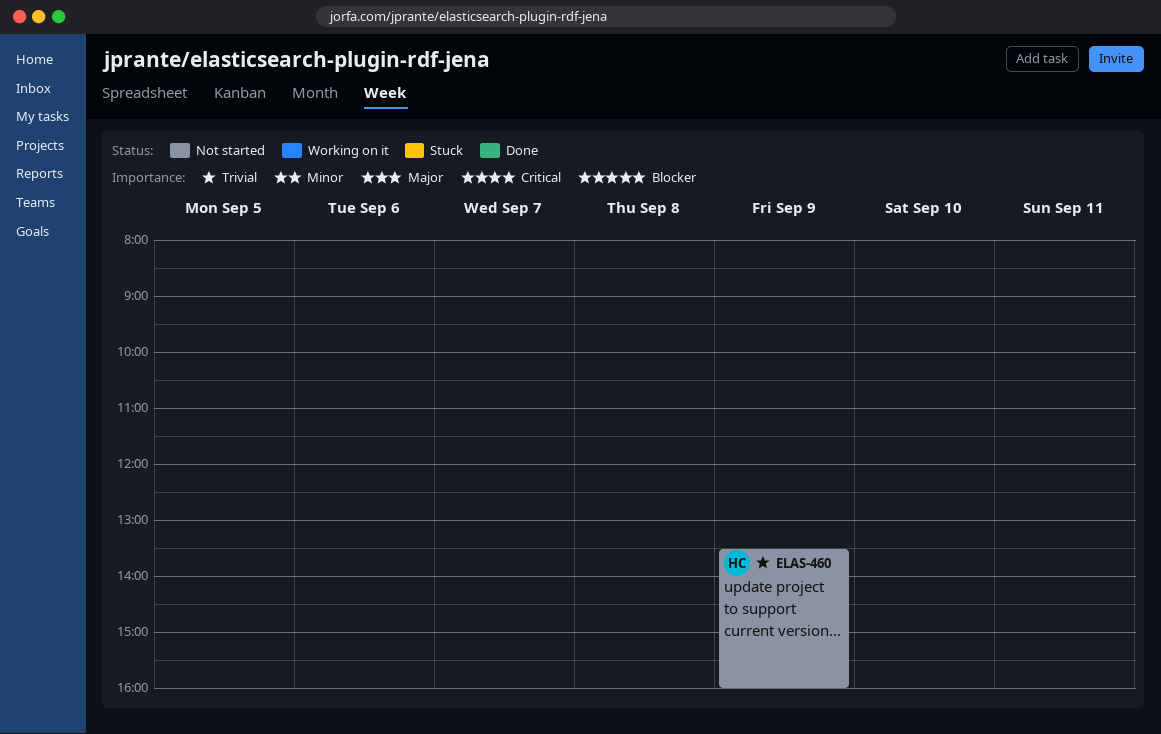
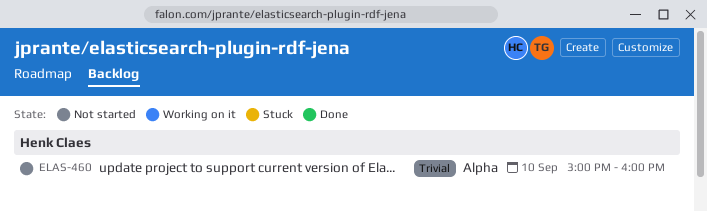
ELAS-460, day: Sep 9 -> Sep 10
ELAS-460, begins: 13:30 -> 15:00

